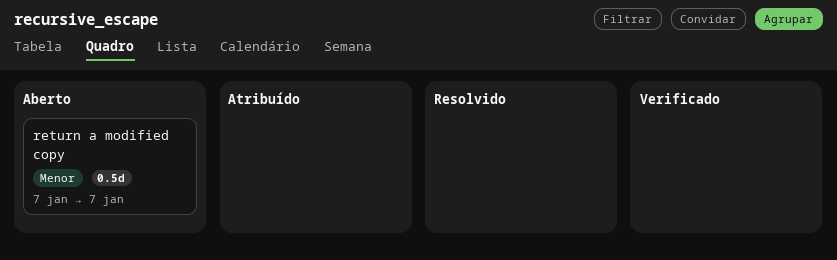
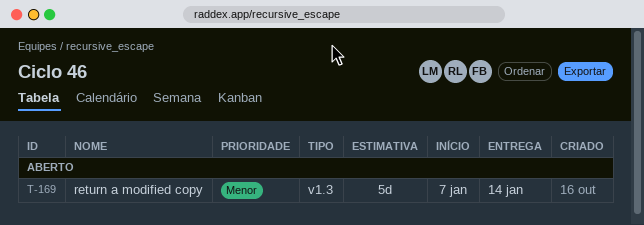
return a modified copy, estimate: 0.5d -> 5d
return a modified copy, due: Jan 7 -> Jan 14

